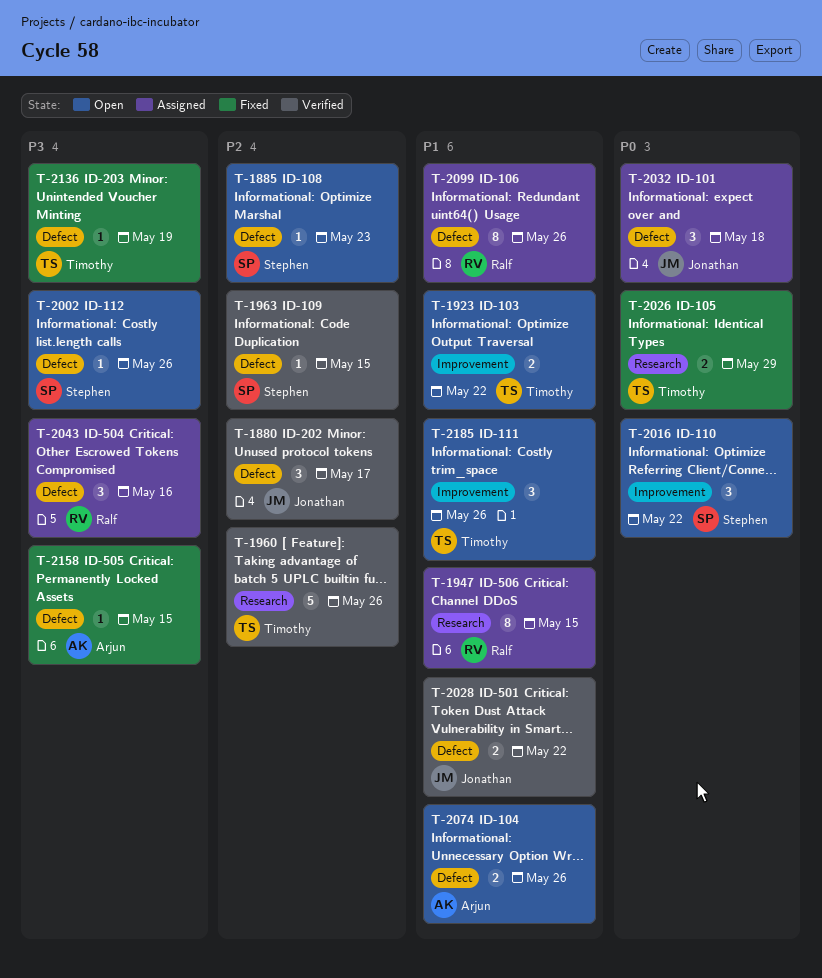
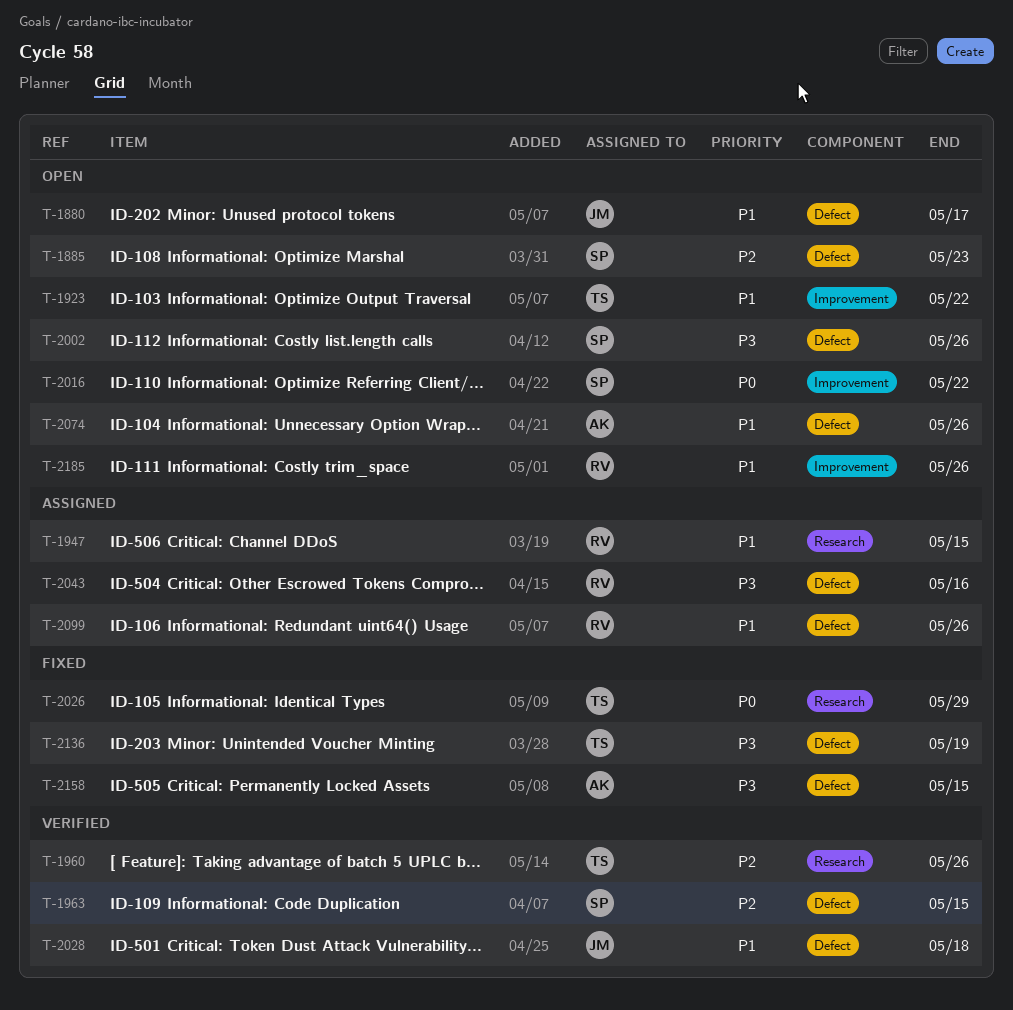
T-1880, status: Verified -> Open
T-1880, priority: P2 -> P1
T-2028, due: May 22 -> May 18
T-2032: present -> none
T-2185, owner: Timothy -> Ralf

